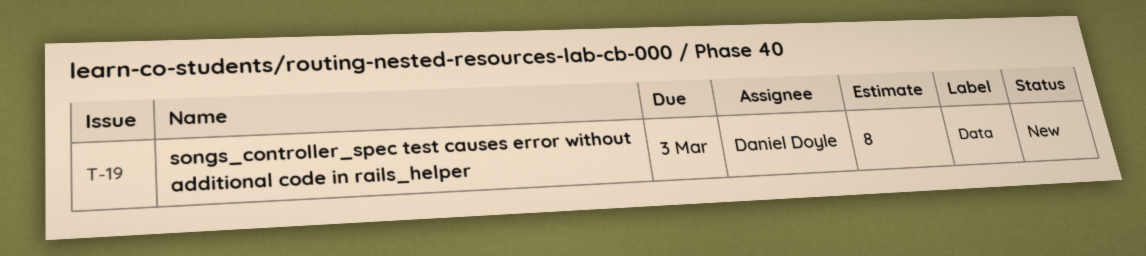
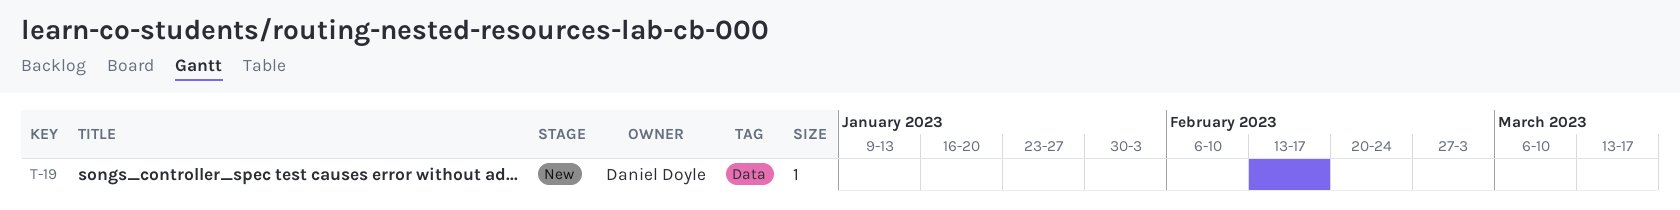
T-19, estimate: 8 -> 1
T-19, due: Mar 3 -> Feb 17

